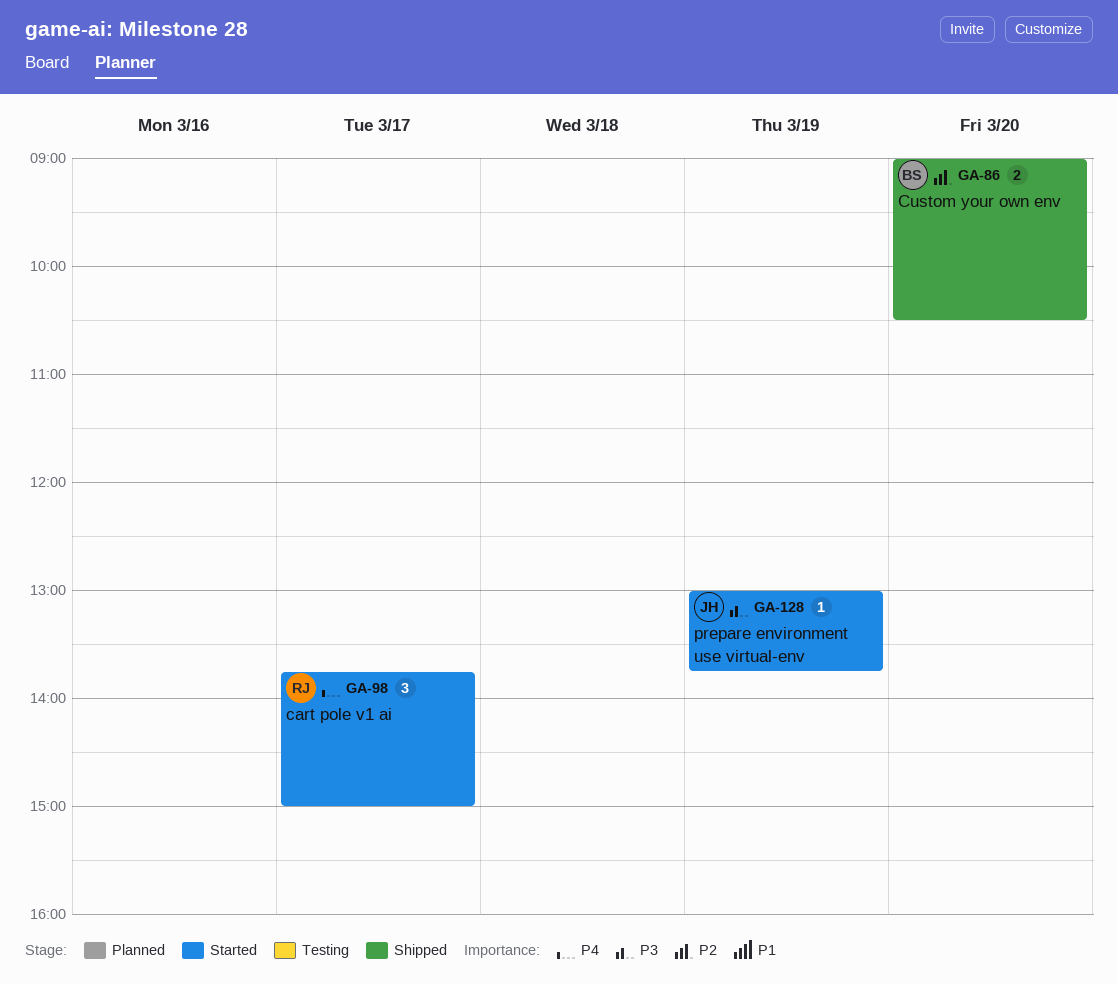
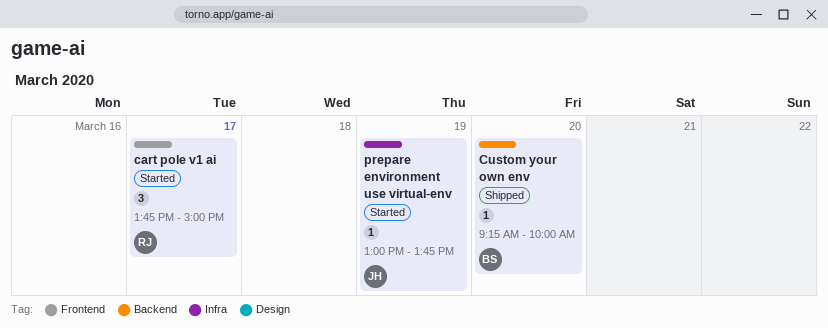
Custom your own env, estimate: 2 -> 1
Custom your own env, begins: 09:00 -> 09:15
Custom your own env, ends: 10:30 -> 10:00

